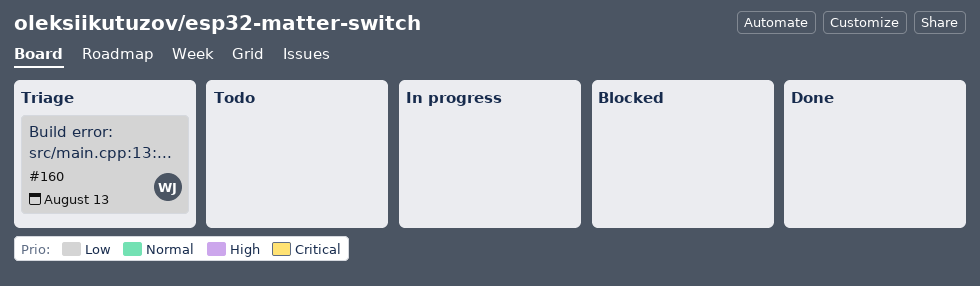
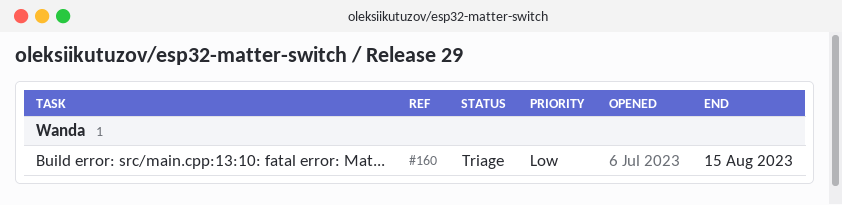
#160, due: Aug 13 -> Aug 15

